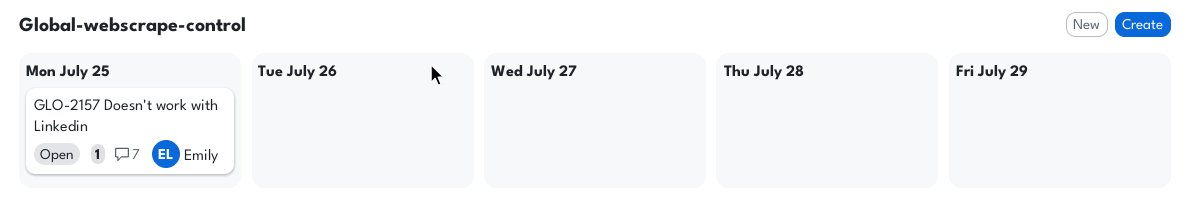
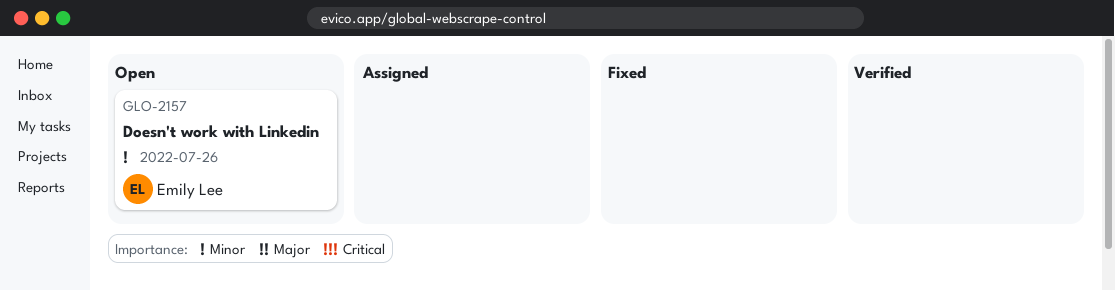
GLO-2157, due: Jul 25 -> Jul 26

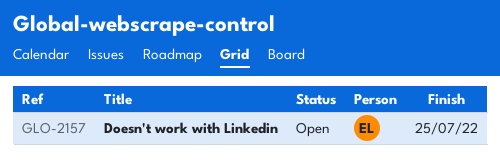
GLO-2157, due: Jul 26 -> Jul 25

